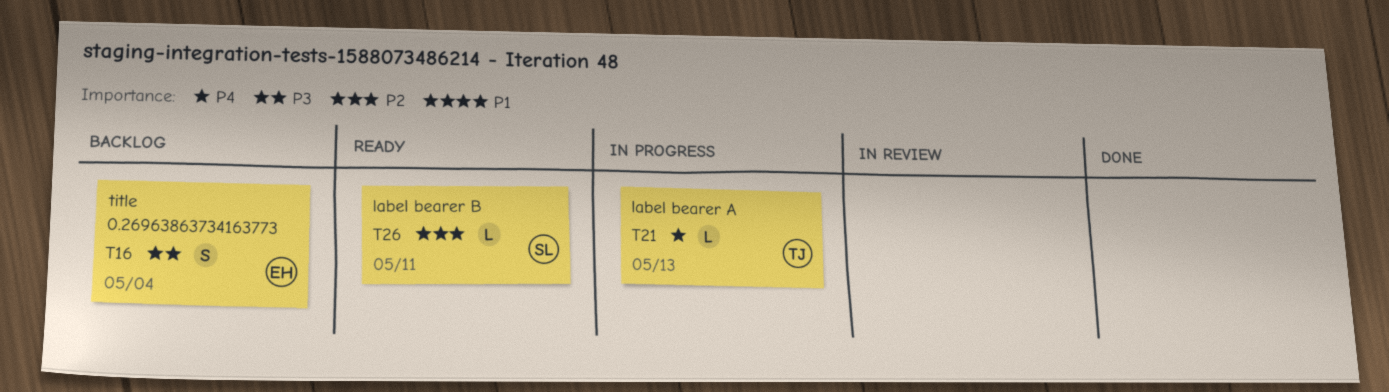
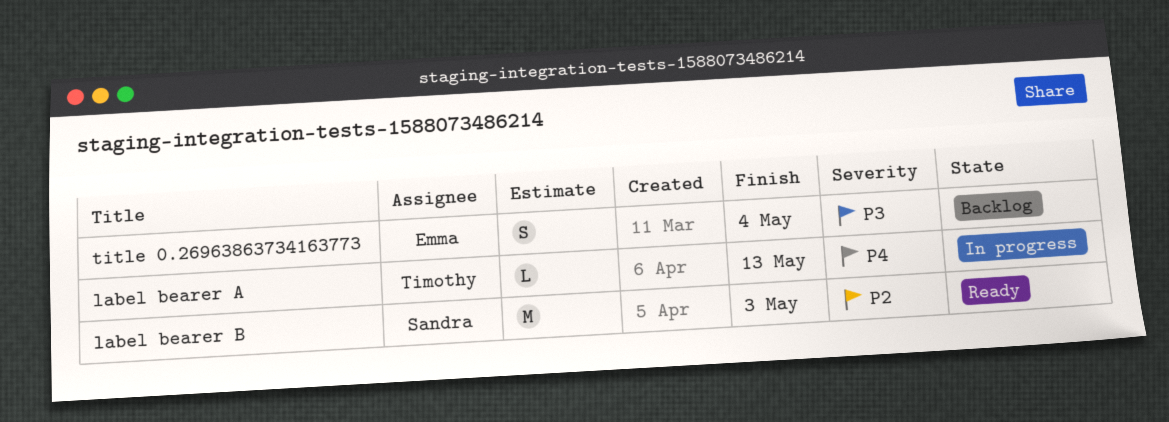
label bearer B, estimate: L -> M
label bearer B, due: May 11 -> May 3

